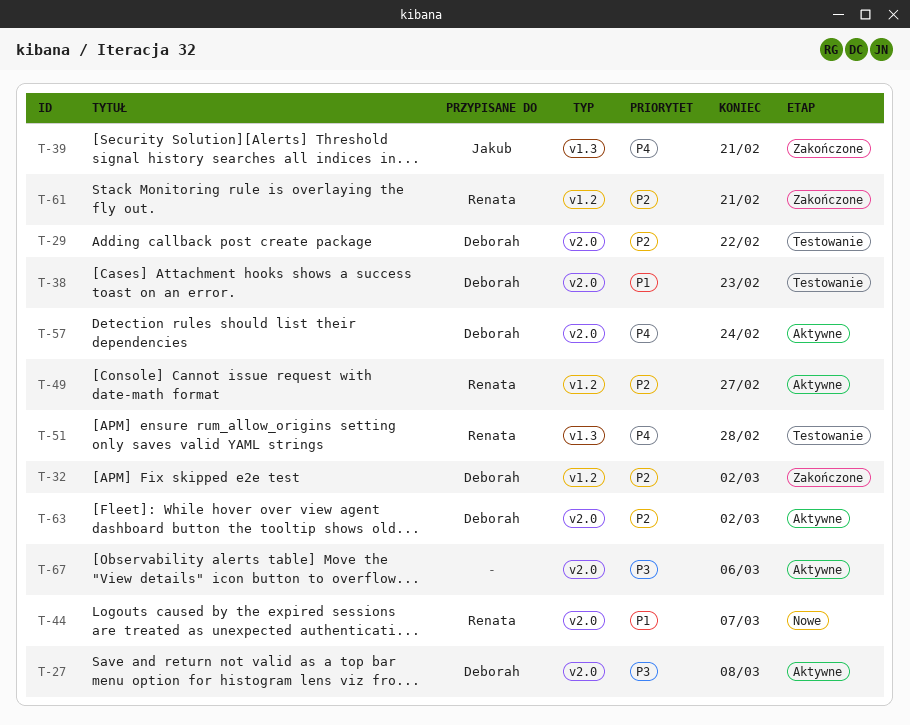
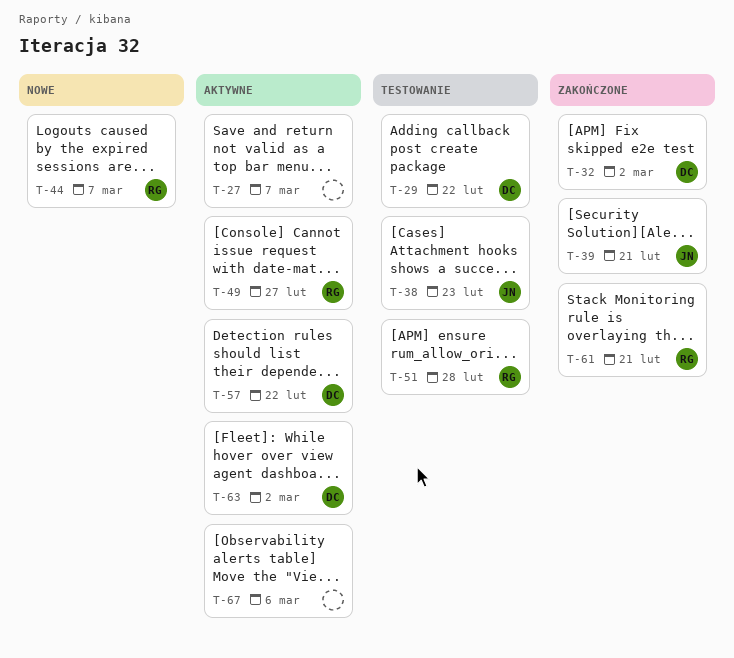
T-27, owner: Deborah -> none
T-27, due: Mar 8 -> Mar 7
T-38, owner: Deborah -> Jakub
T-57, due: Feb 24 -> Feb 22

